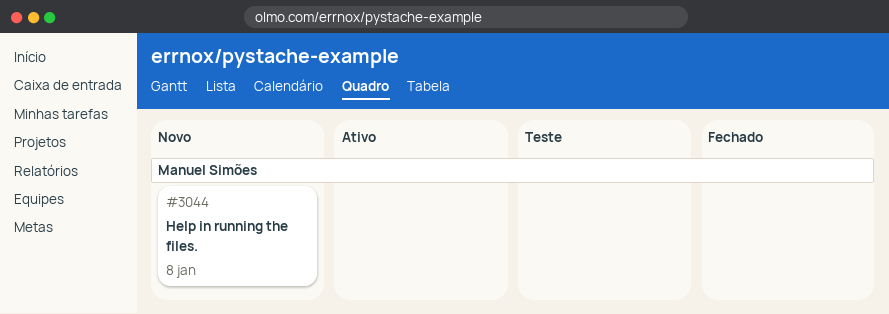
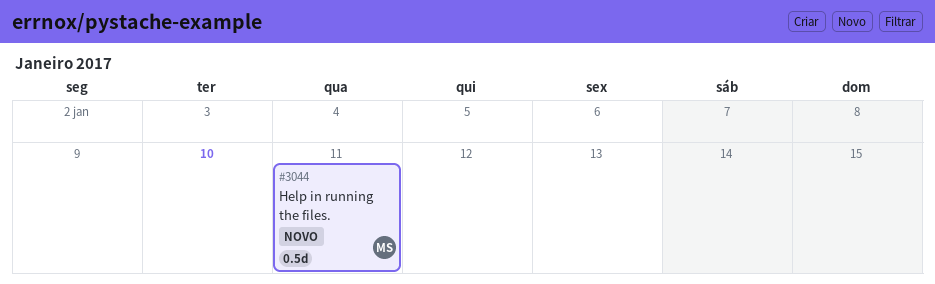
#3044, due: Jan 8 -> Jan 11

